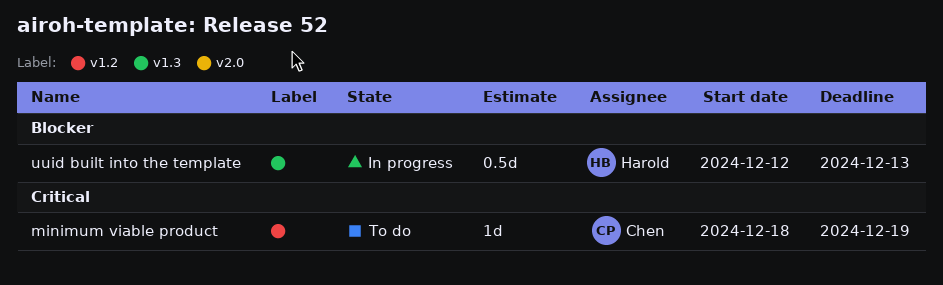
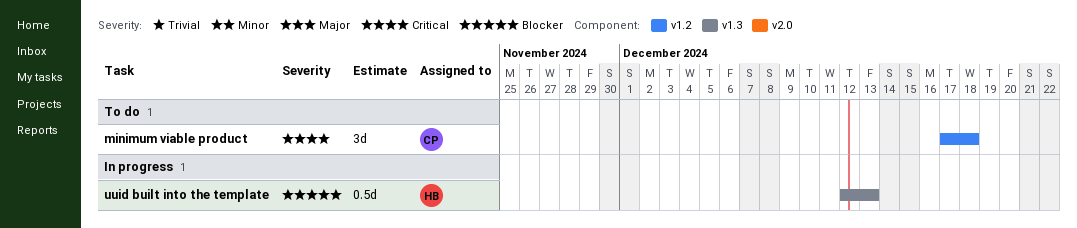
minimum viable product, estimate: 1d -> 3d
minimum viable product, start: Dec 18 -> Dec 17
minimum viable product, due: Dec 19 -> Dec 18

